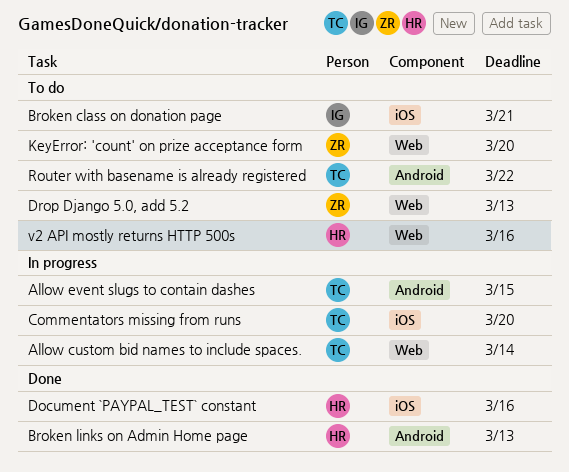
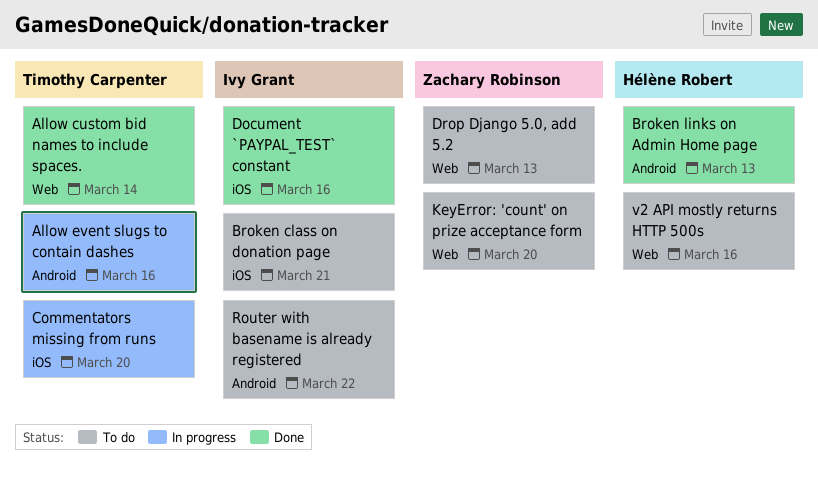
Allow custom bid names to include spaces., status: In progress -> Done
Allow event slugs to contain dashes, due: Mar 15 -> Mar 16
Document `PAYPAL_TEST` constant, owner: Hélène Robert -> Ivy Grant
Router with basename is already registered, owner: Timothy Carpenter -> Ivy Grant

